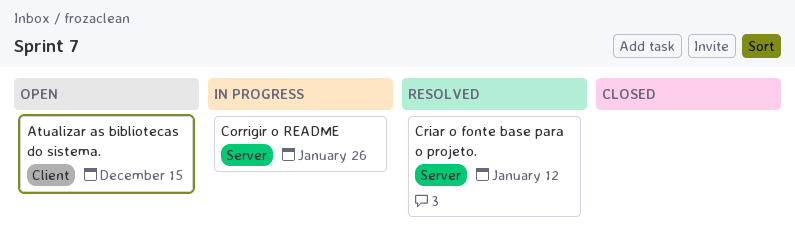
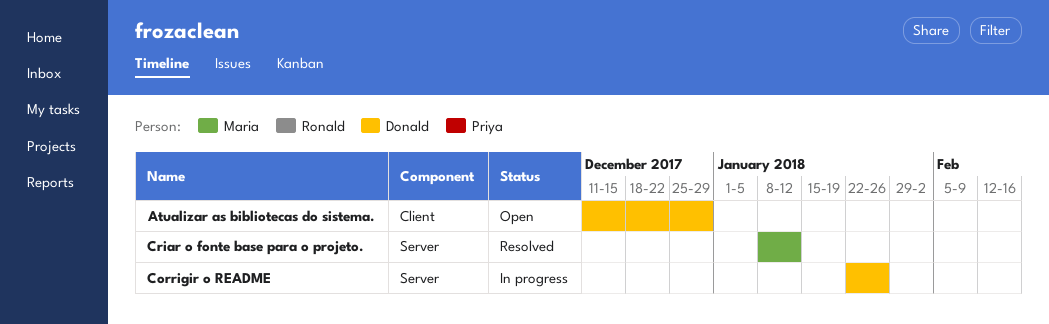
Atualizar as bibliotecas do sistema., due: Dec 15 -> Dec 29

